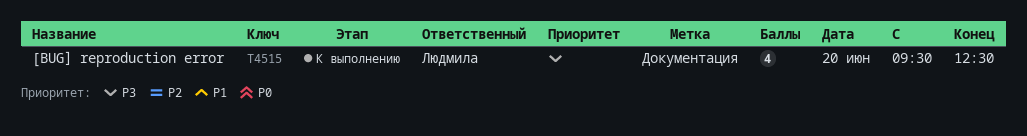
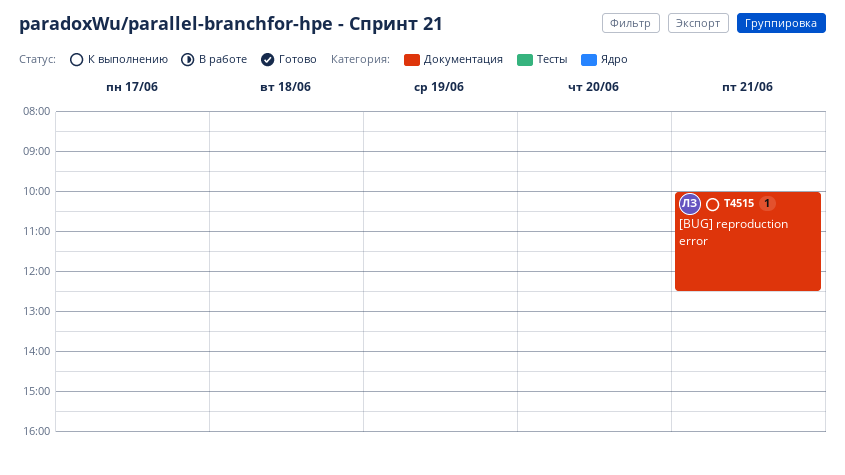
T4515, estimate: 4 -> 1
T4515, day: Jun 20 -> Jun 21
T4515, begins: 09:30 -> 10:00

